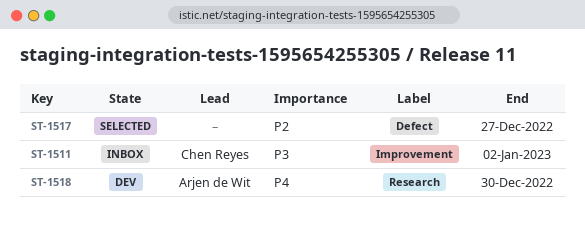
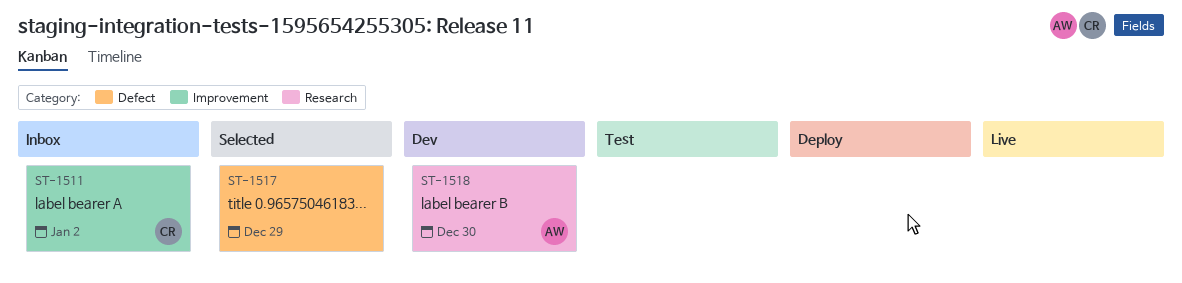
ST-1517, due: Dec 27 -> Dec 29

